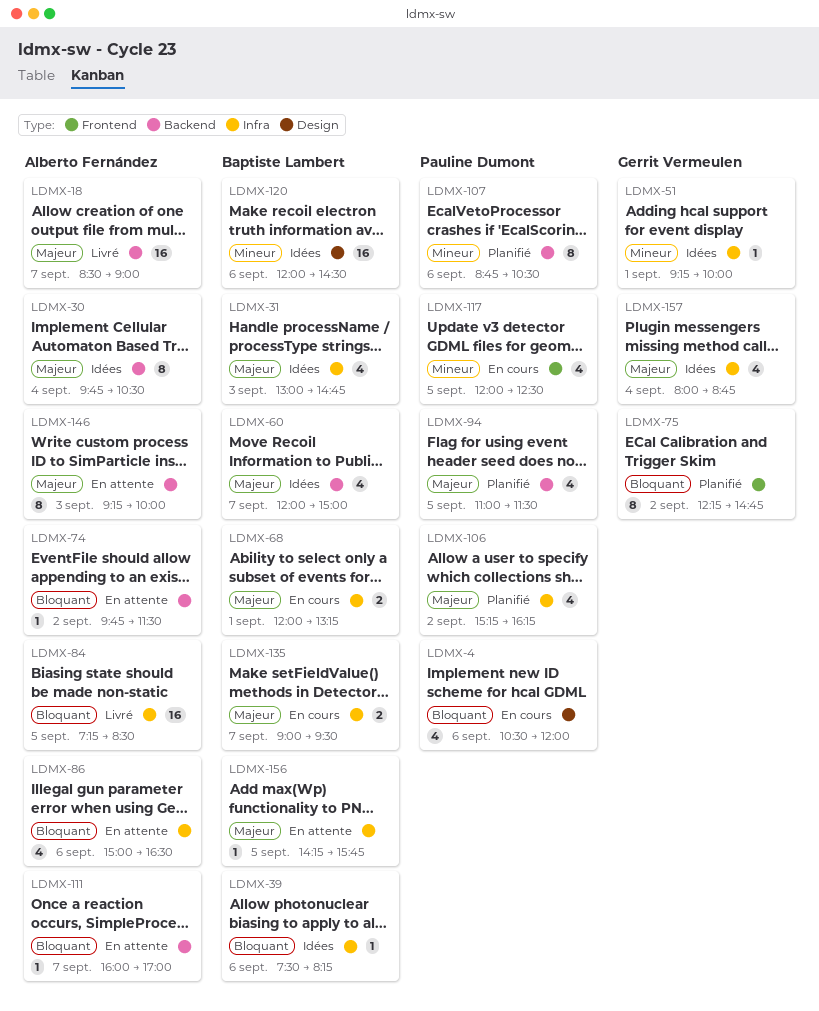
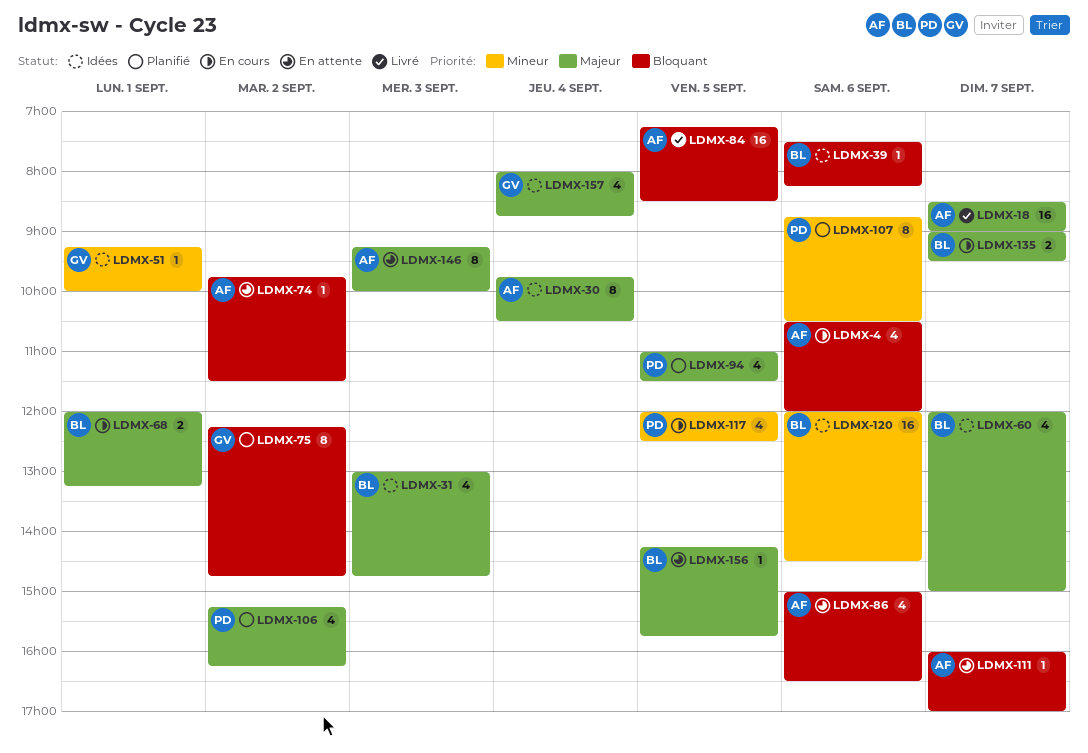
LDMX-4, owner: Pauline Dumont -> Alberto Fernández

